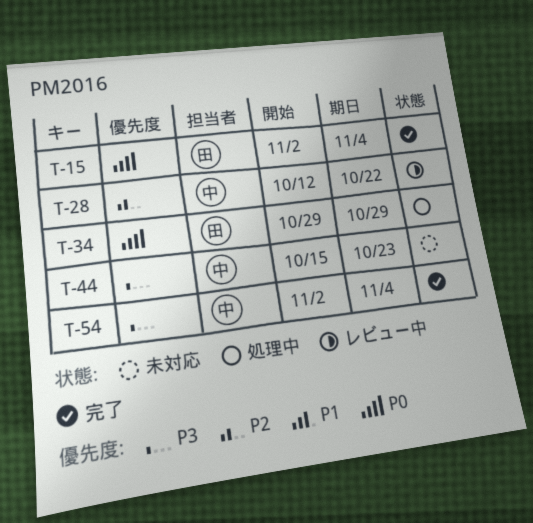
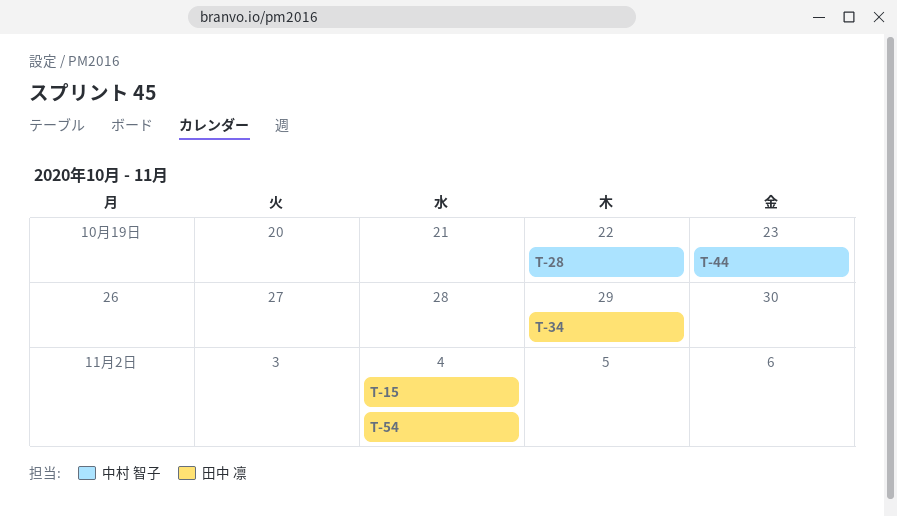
T-54, owner: 中村 智子 -> 田中 凛

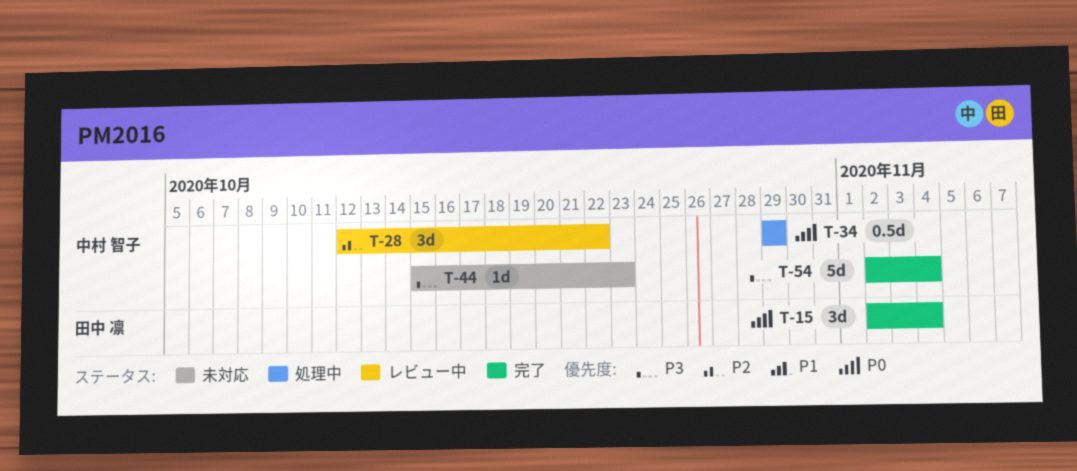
T-34, owner: 田中 凛 -> 中村 智子
T-54, owner: 田中 凛 -> 中村 智子

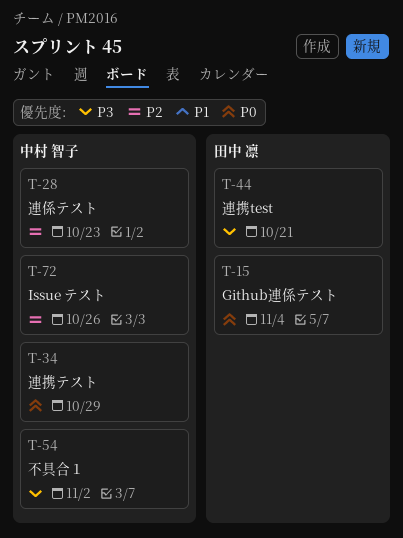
T-28, due: Oct 22 -> Oct 23
T-44, owner: 中村 智子 -> 田中 凛
T-44, due: Oct 23 -> Oct 21
T-54, due: Nov 4 -> Nov 2
T-72: none -> present

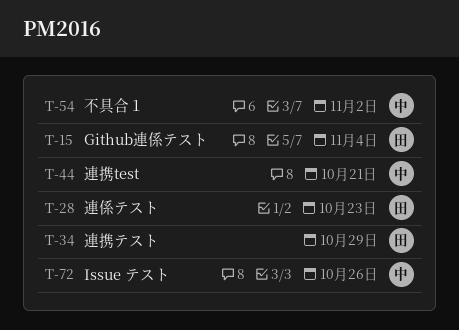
T-28, owner: 中村 智子 -> 田中 凛
T-34, owner: 中村 智子 -> 田中 凛
T-44, owner: 田中 凛 -> 中村 智子

